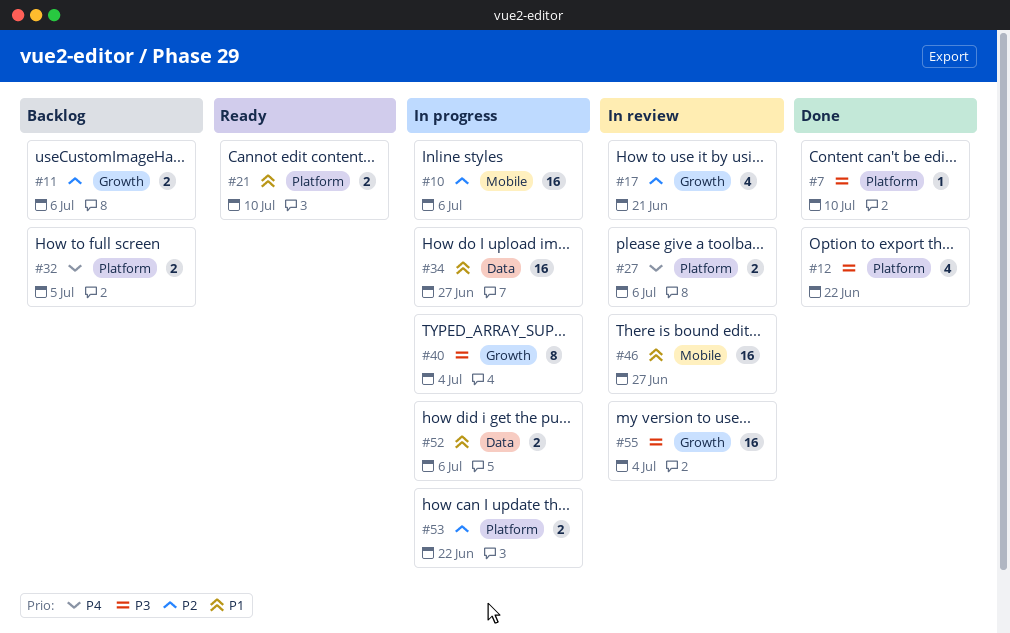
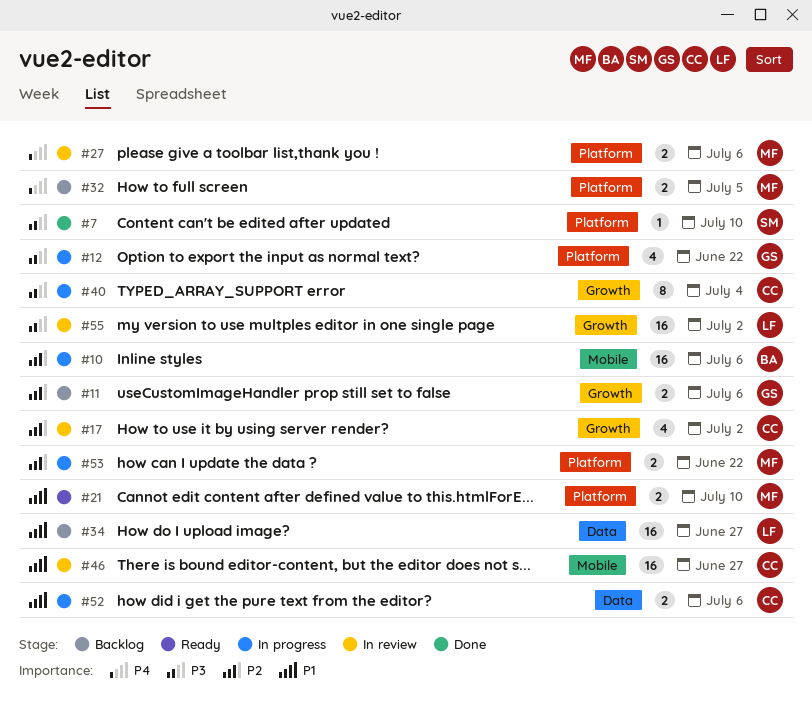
#12, status: Done -> In progress
#17, due: Jun 21 -> Jul 2
#34, status: In progress -> Backlog
#55, due: Jul 4 -> Jul 2

